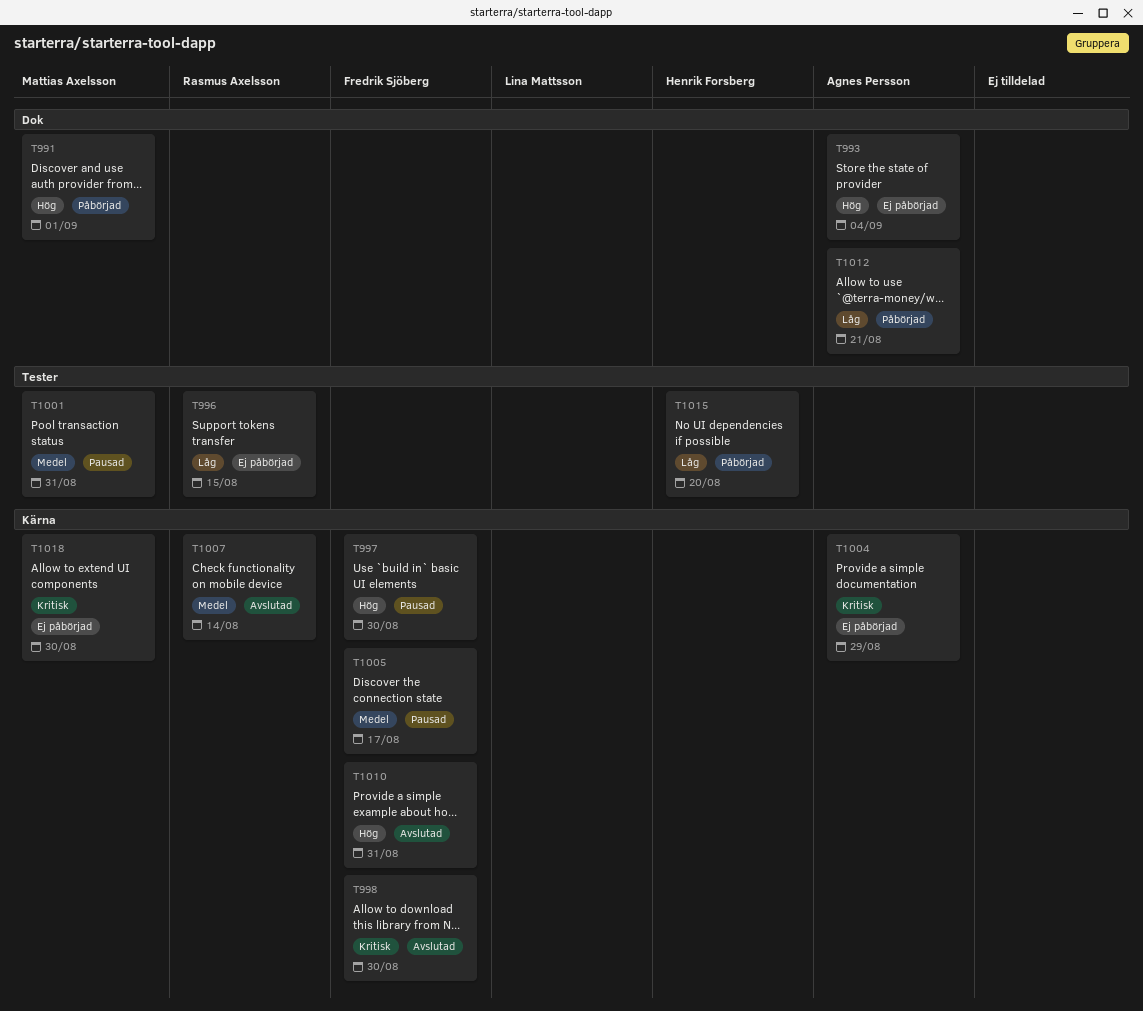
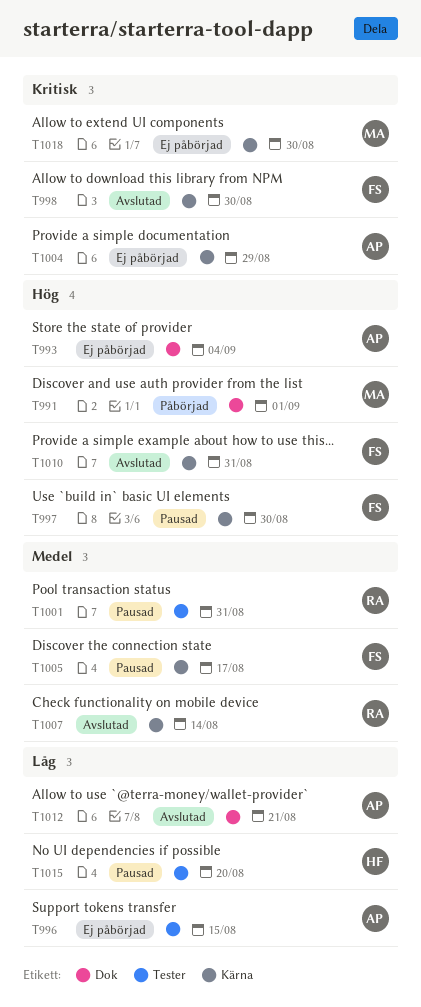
T996, owner: Rasmus Axelsson -> Agnes Persson
T1001, owner: Mattias Axelsson -> Rasmus Axelsson
T1012, status: Påbörjad -> Avslutad
T1015, status: Påbörjad -> Pausad

